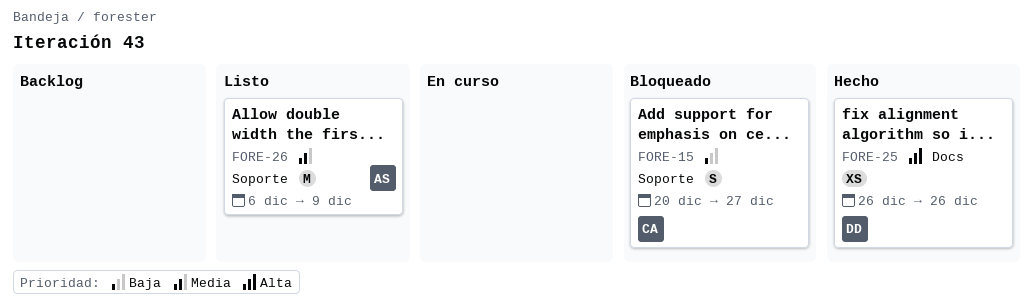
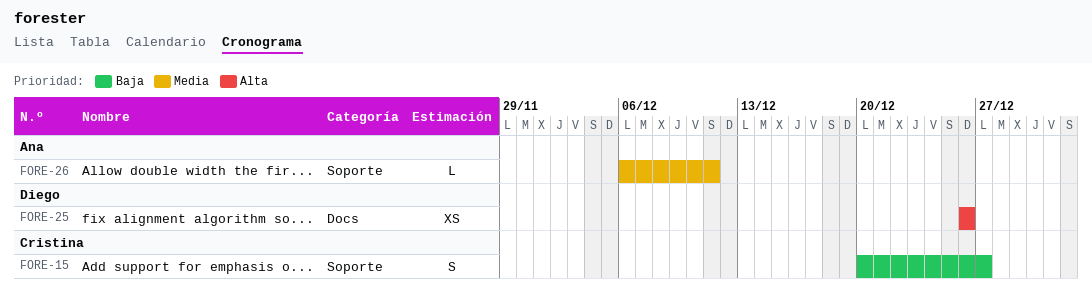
FORE-26, estimate: M -> L
FORE-26, due: Dec 9 -> Dec 11

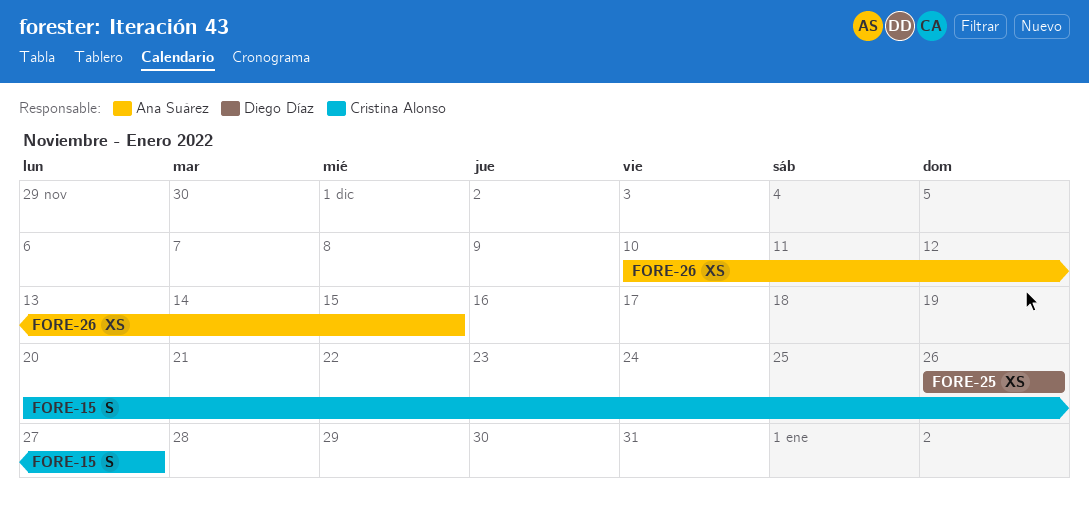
FORE-26, estimate: L -> XS
FORE-26, start: Dec 6 -> Dec 10
FORE-26, due: Dec 11 -> Dec 15

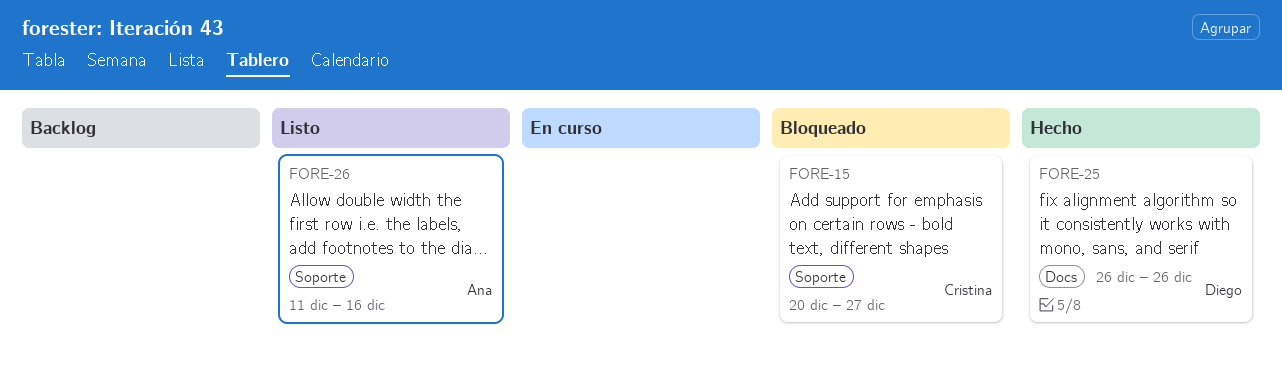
FORE-26, start: Dec 10 -> Dec 11
FORE-26, due: Dec 15 -> Dec 16

